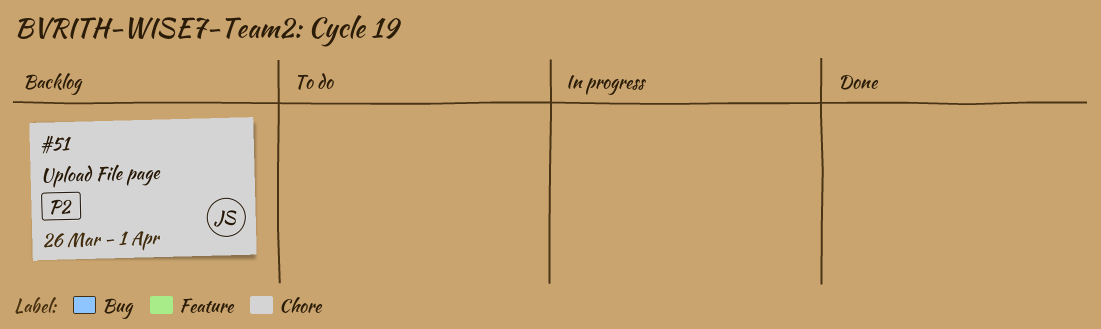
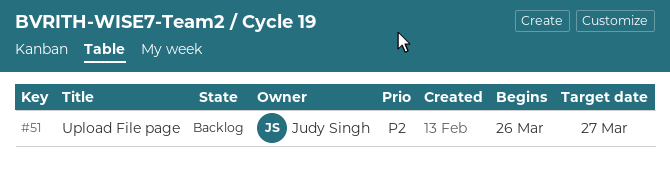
#51, due: Apr 1 -> Mar 27

